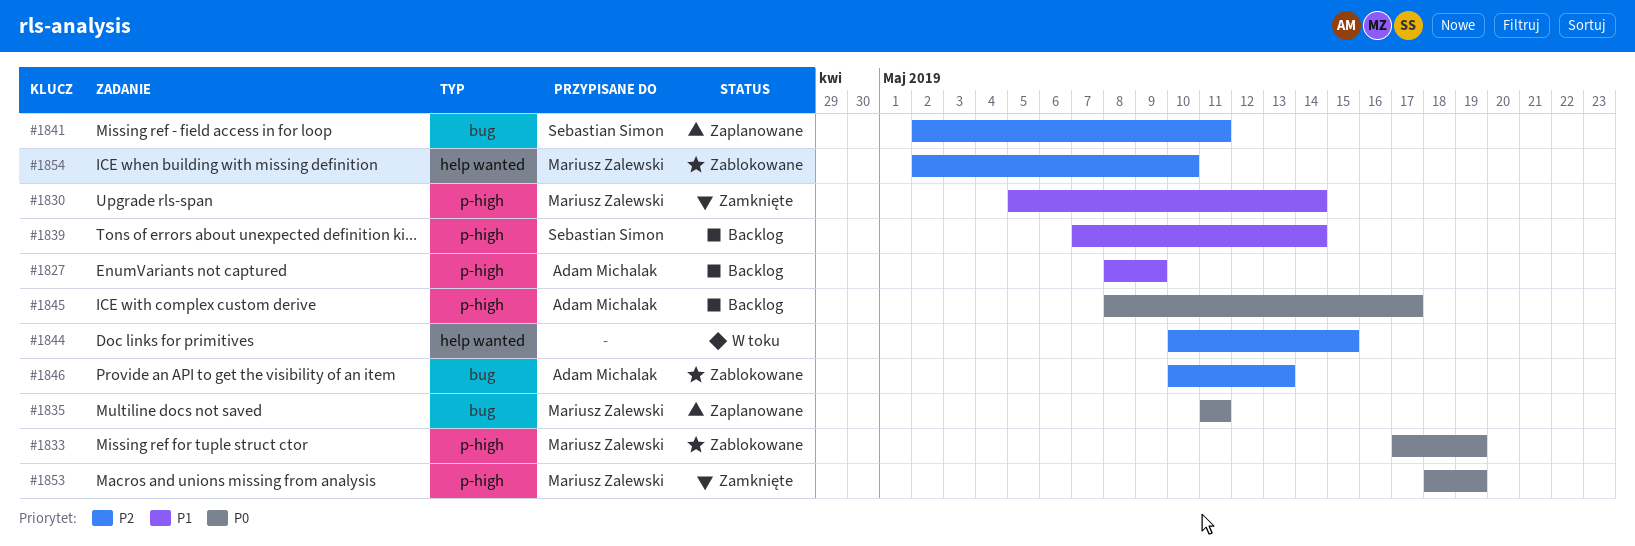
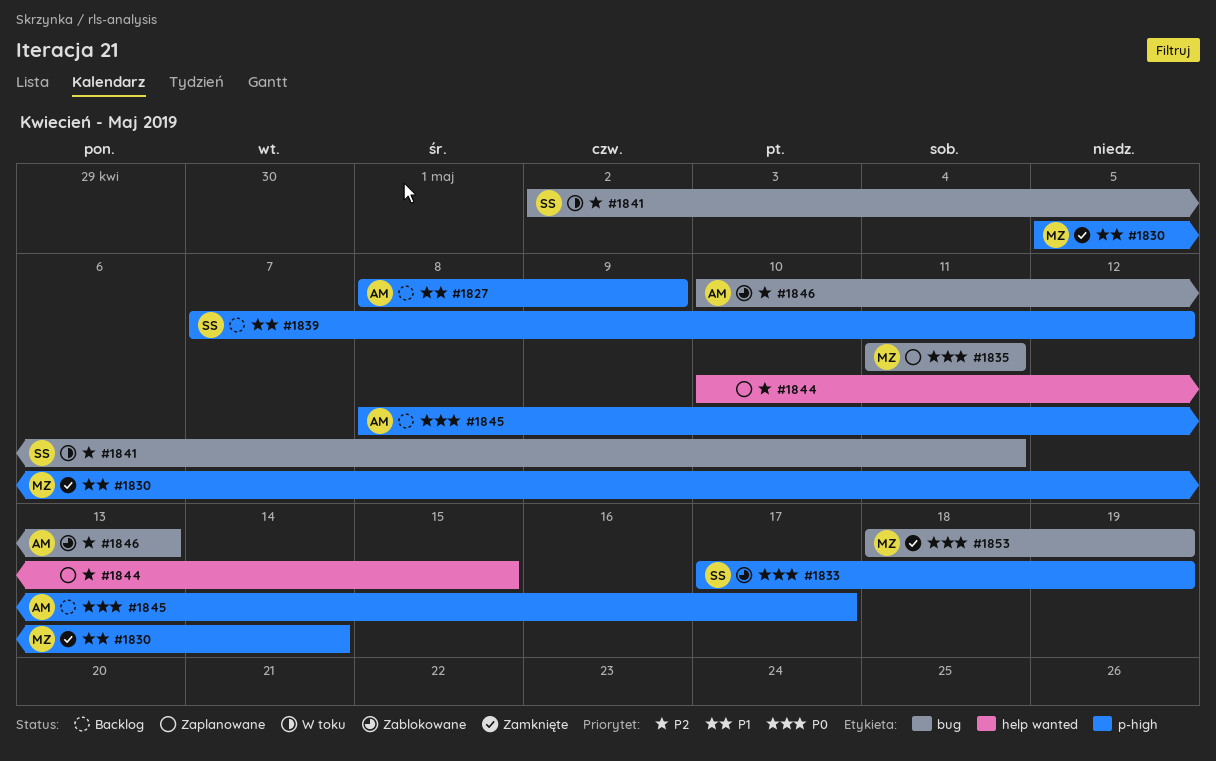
#1833, owner: Mariusz Zalewski -> Sebastian Simon
#1839, due: May 14 -> May 12
#1841, status: Zaplanowane -> W toku
#1844, status: W toku -> Zaplanowane
#1853, label: p-high -> bug
#1854: present -> none

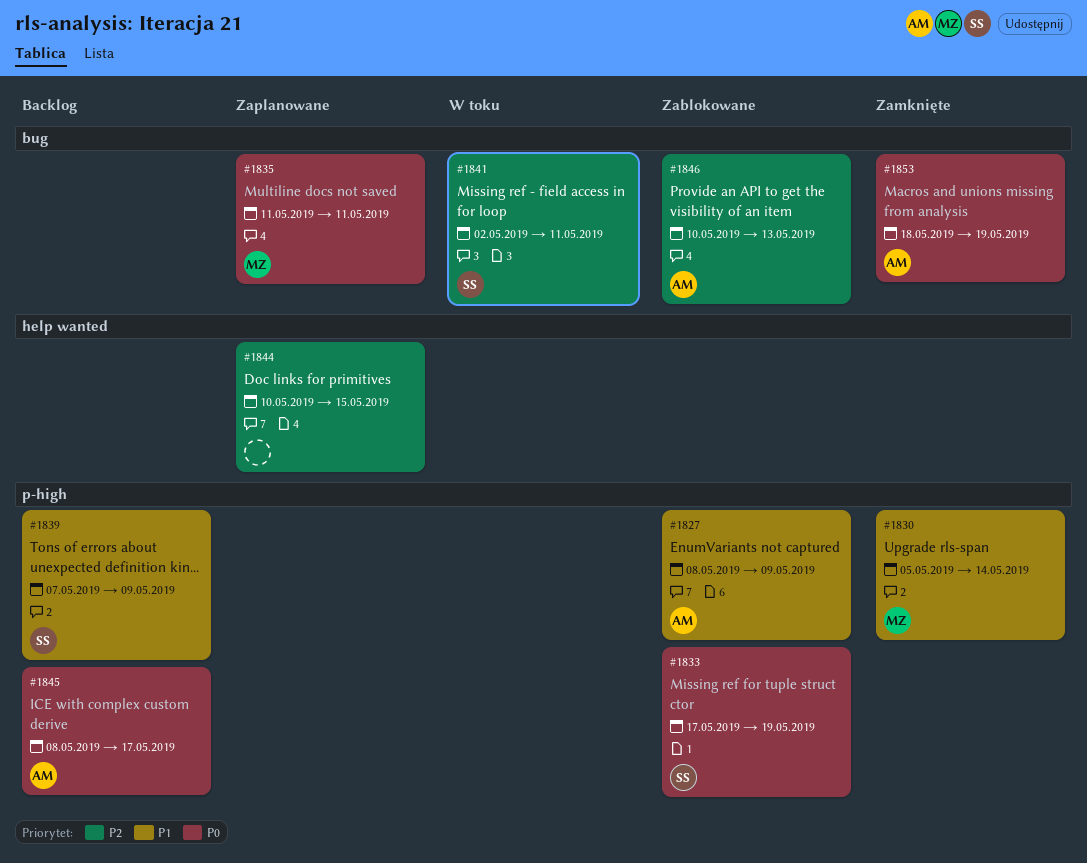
#1827, status: Backlog -> Zablokowane
#1839, due: May 12 -> May 9
#1853, owner: MZ -> AM

